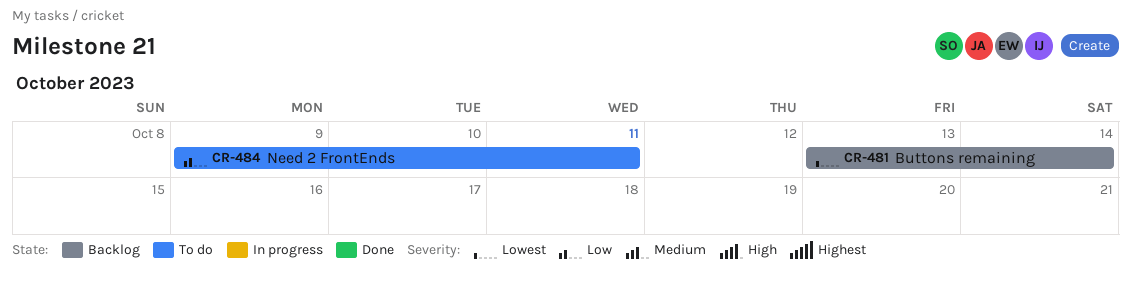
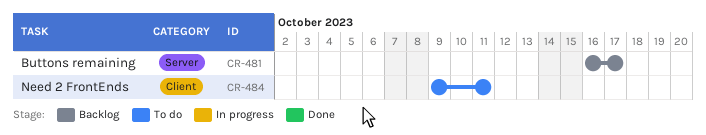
CR-481, start: Oct 13 -> Oct 16
CR-481, due: Oct 14 -> Oct 17

